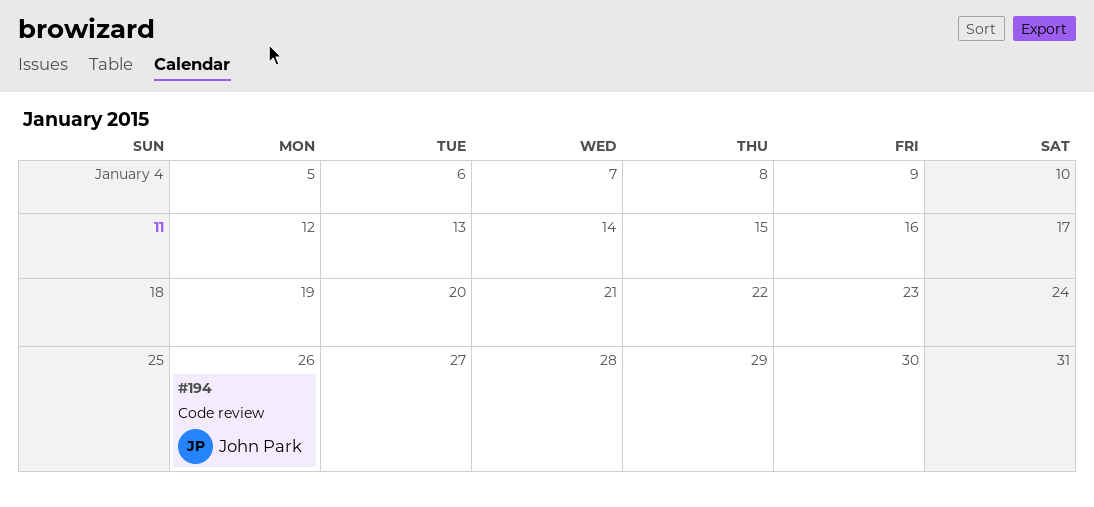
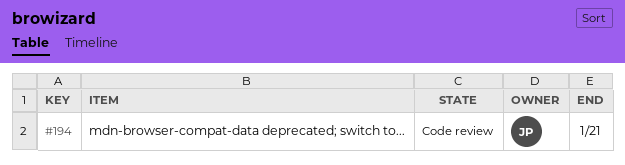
#194, due: Jan 26 -> Jan 21

